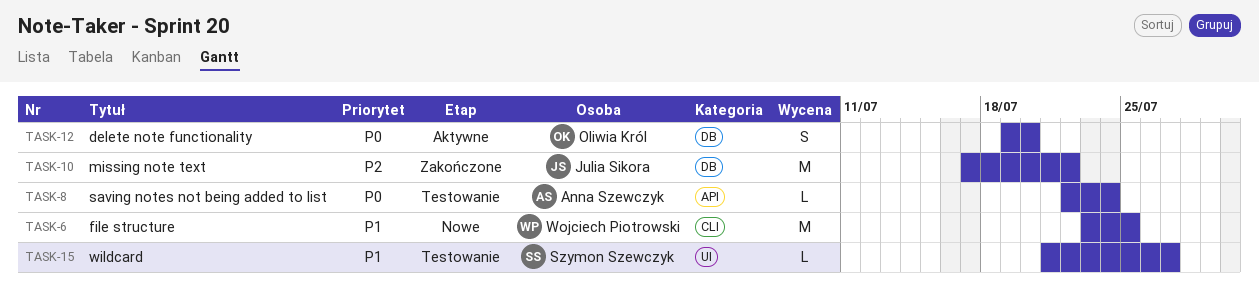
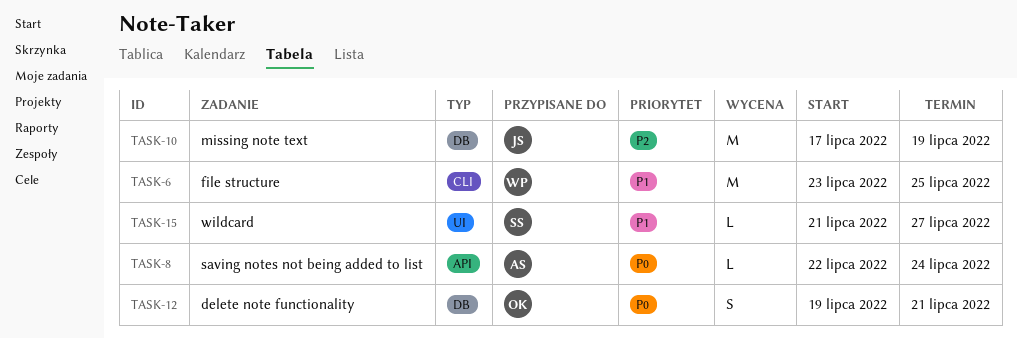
TASK-10, due: Jul 22 -> Jul 19
TASK-12, due: Jul 20 -> Jul 21

